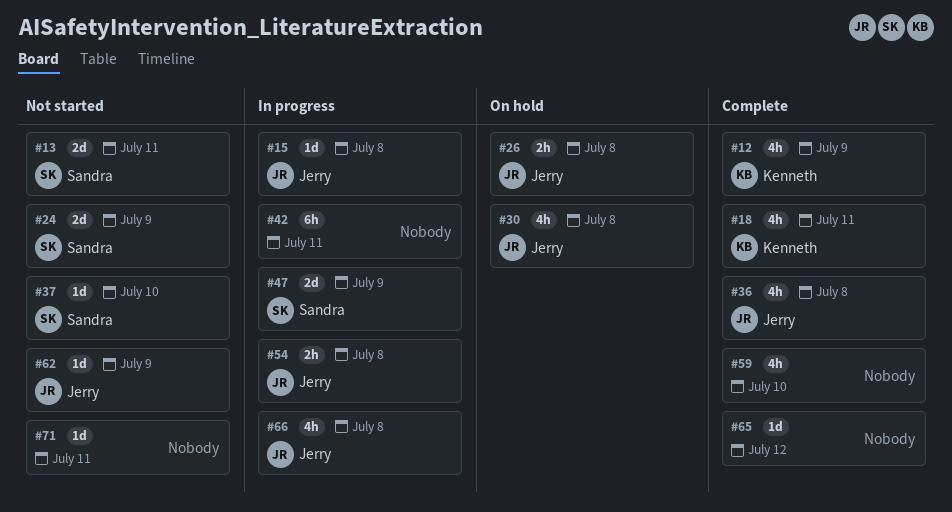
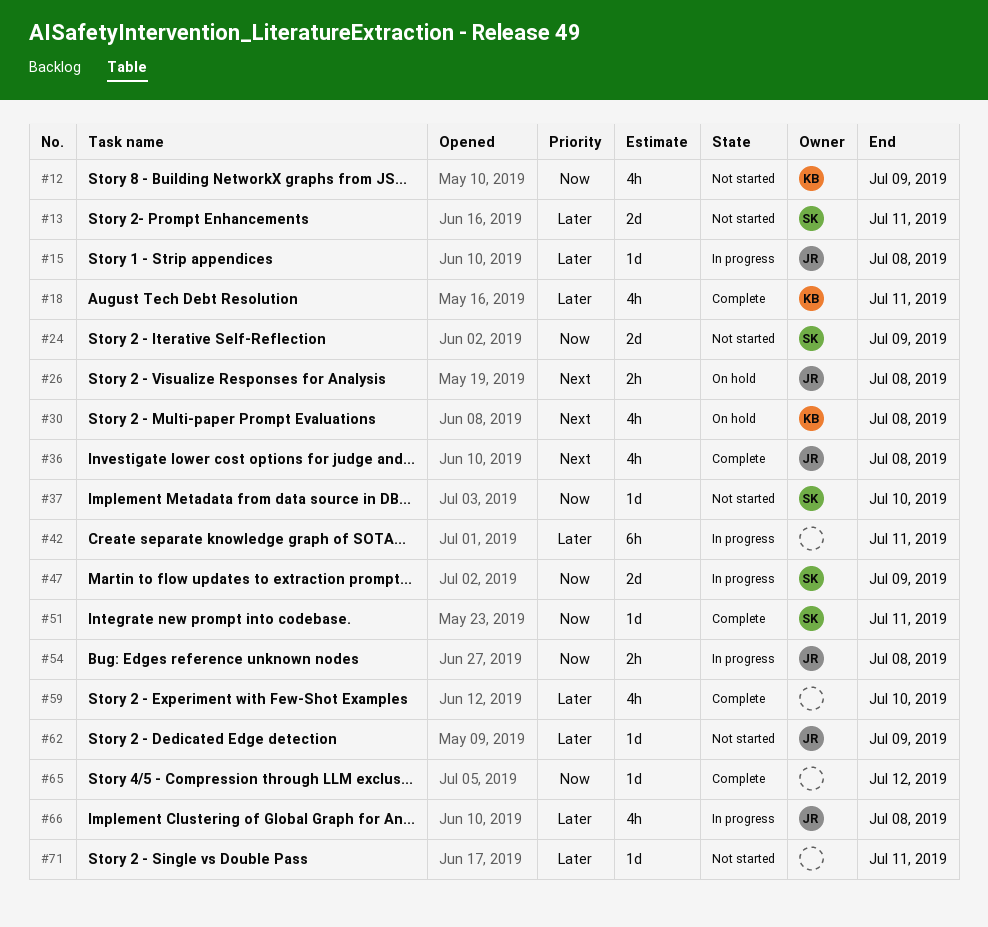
#12, status: Complete -> Not started
#30, owner: Jerry -> Kenneth
#51: none -> present

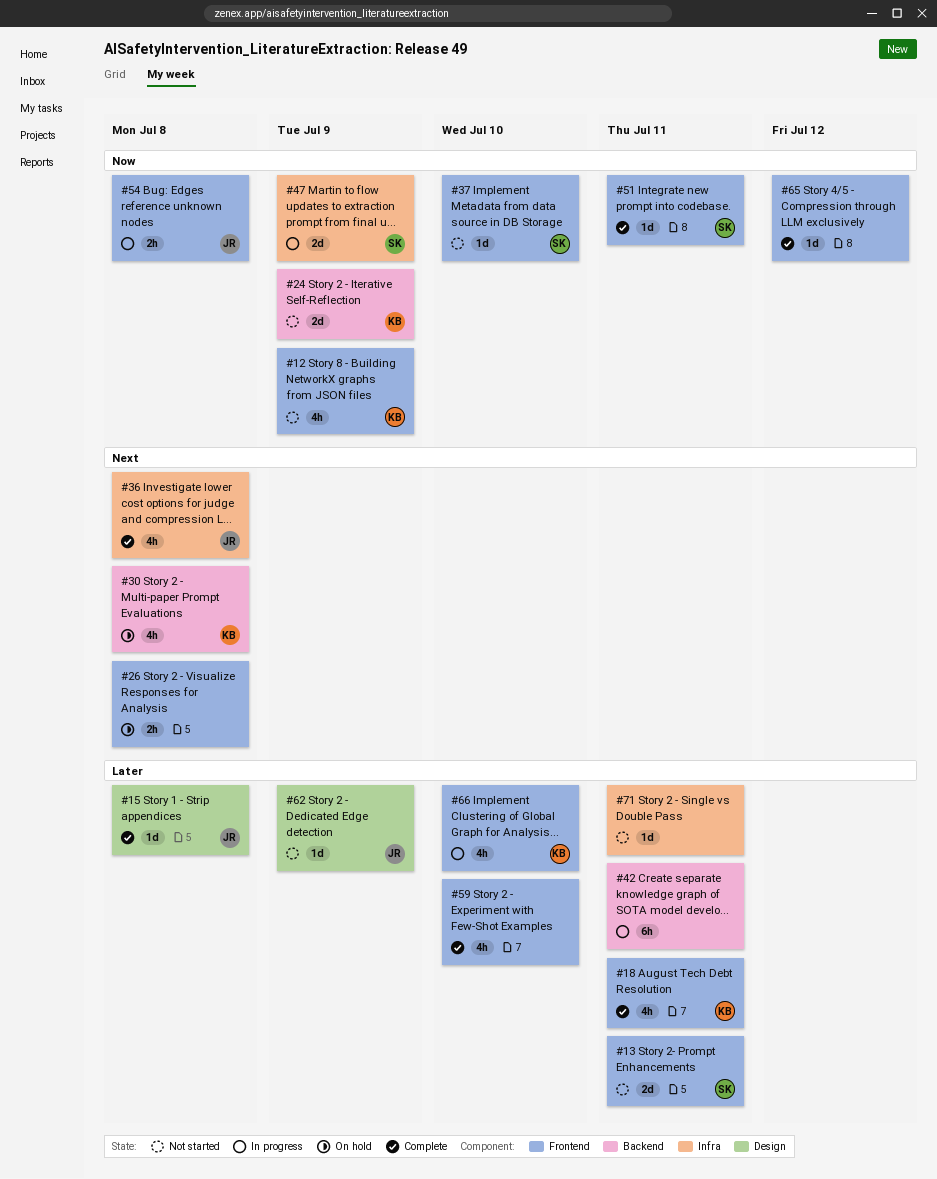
#15, status: In progress -> Complete
#24, owner: SK -> KB
#26, owner: JR -> none
#66, owner: JR -> KB
#66, due: Jul 8 -> Jul 10

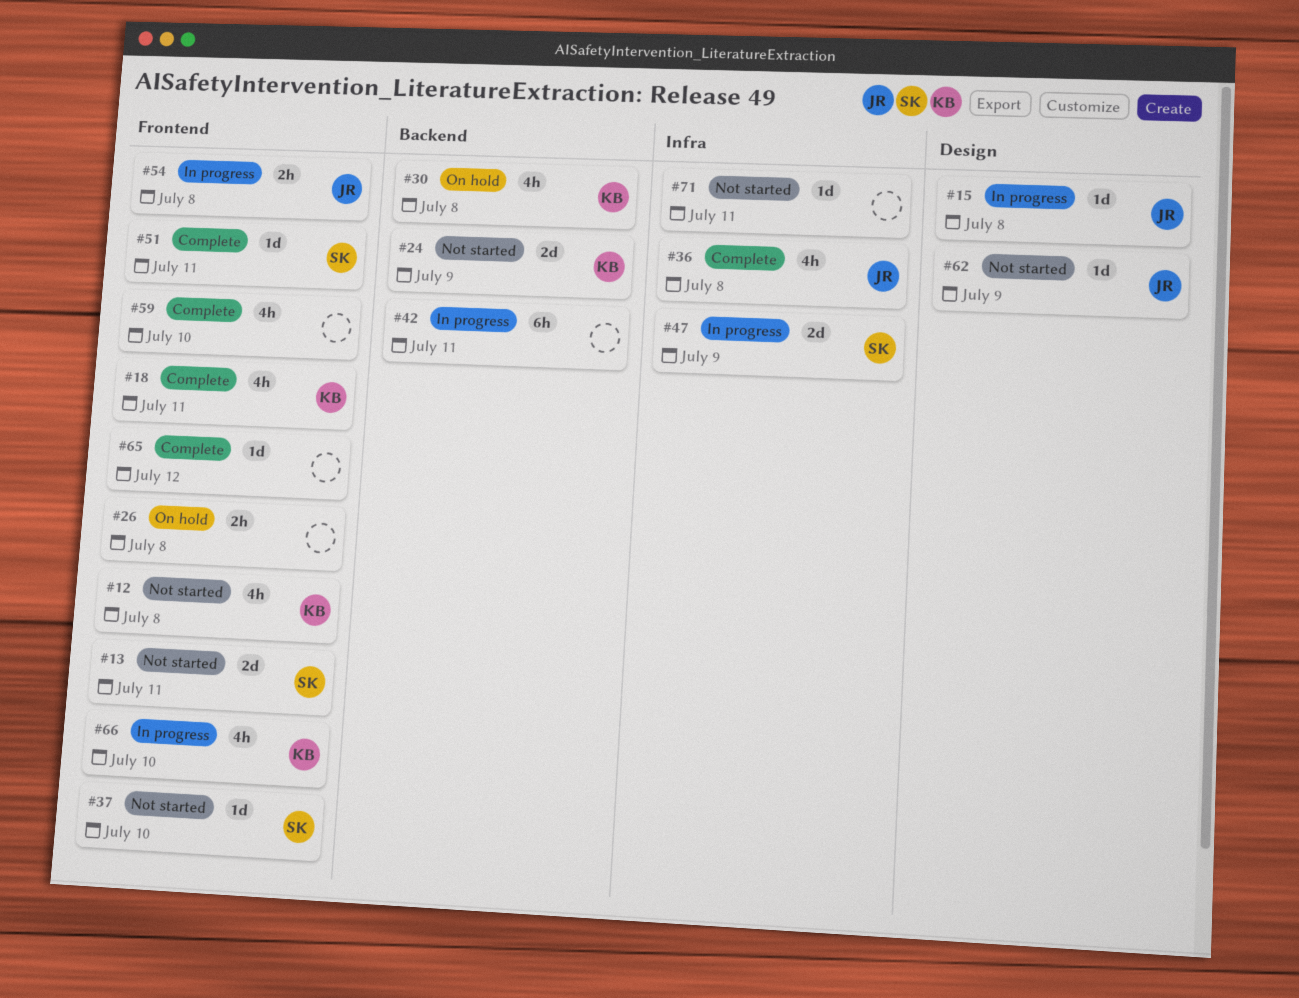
#12, due: Jul 9 -> Jul 8
#15, status: Complete -> In progress

